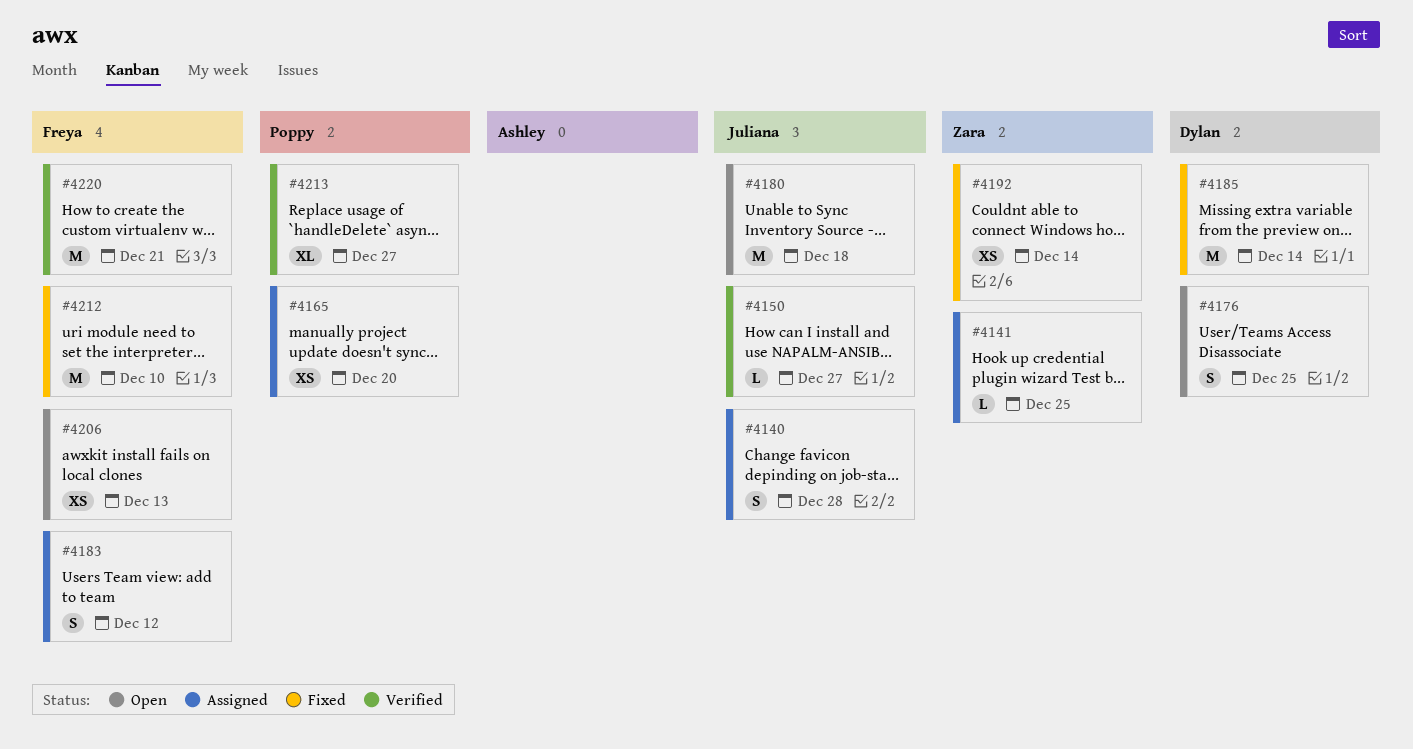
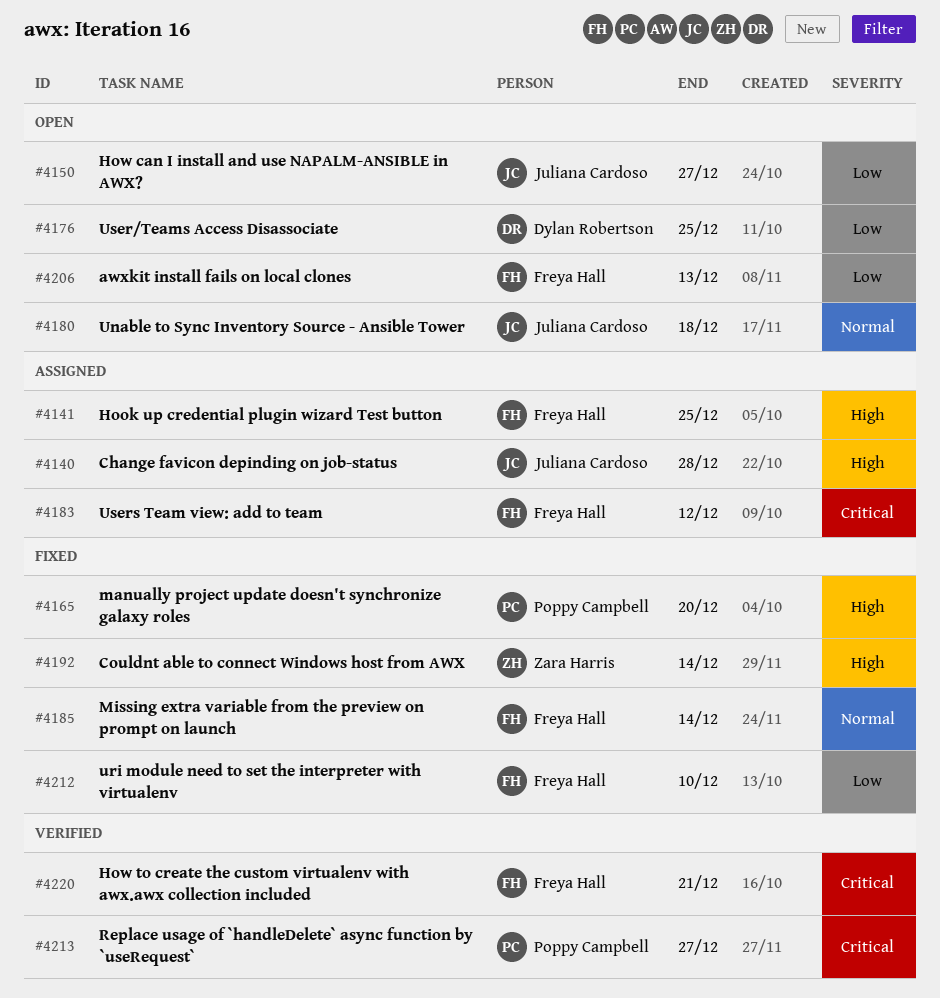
#4141, owner: Zara Harris -> Freya Hall
#4150, status: Verified -> Open
#4165, status: Assigned -> Fixed
#4185, owner: Dylan Robertson -> Freya Hall

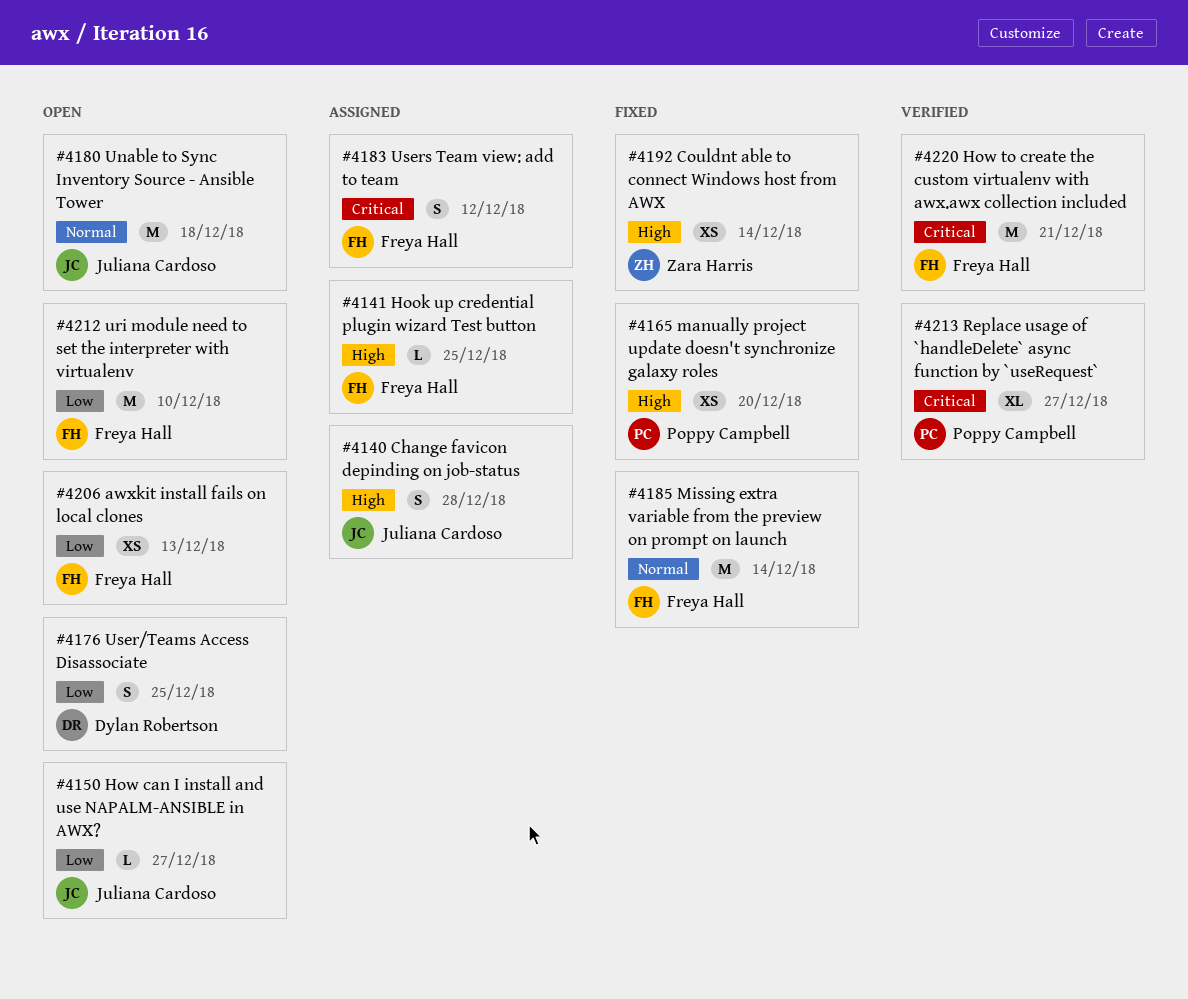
#4212, status: Fixed -> Open

